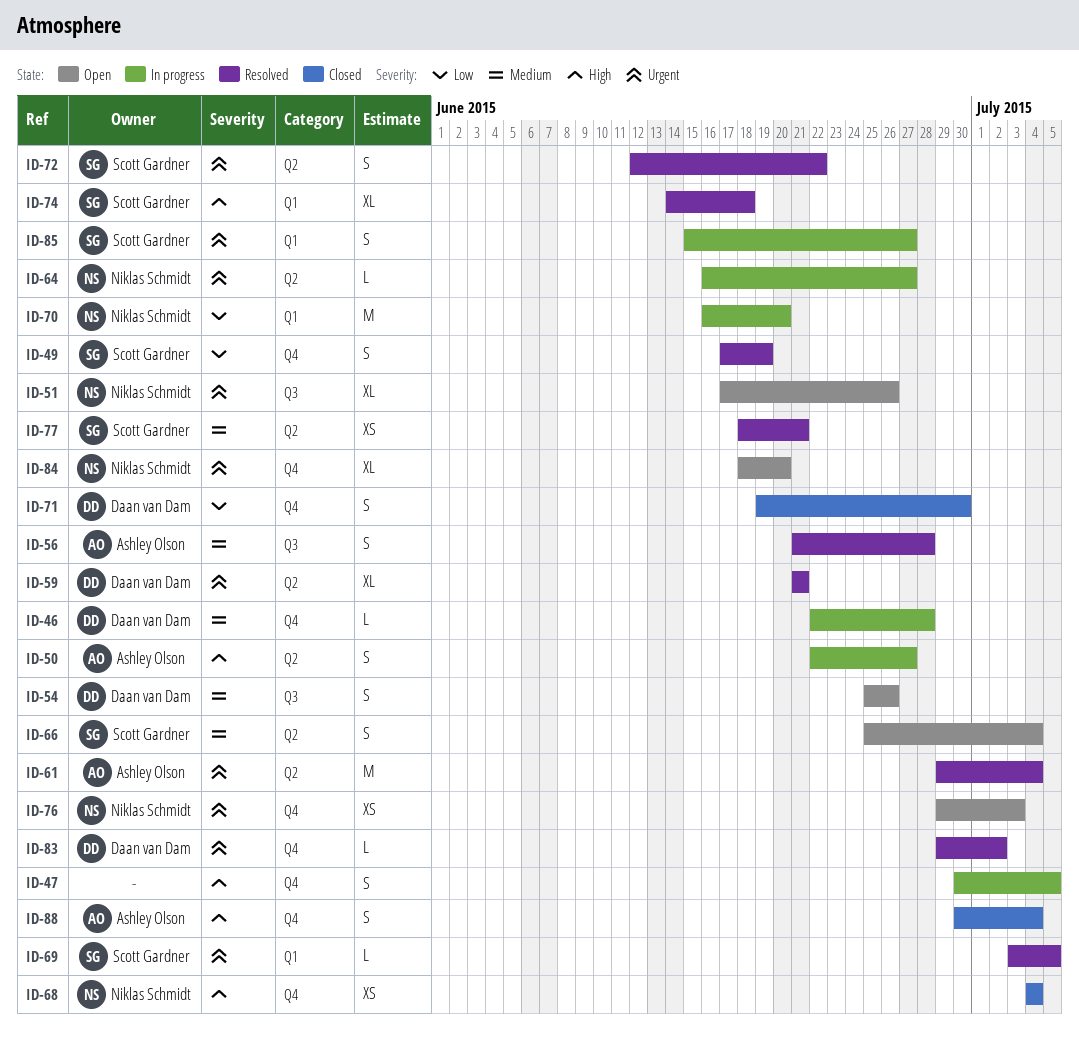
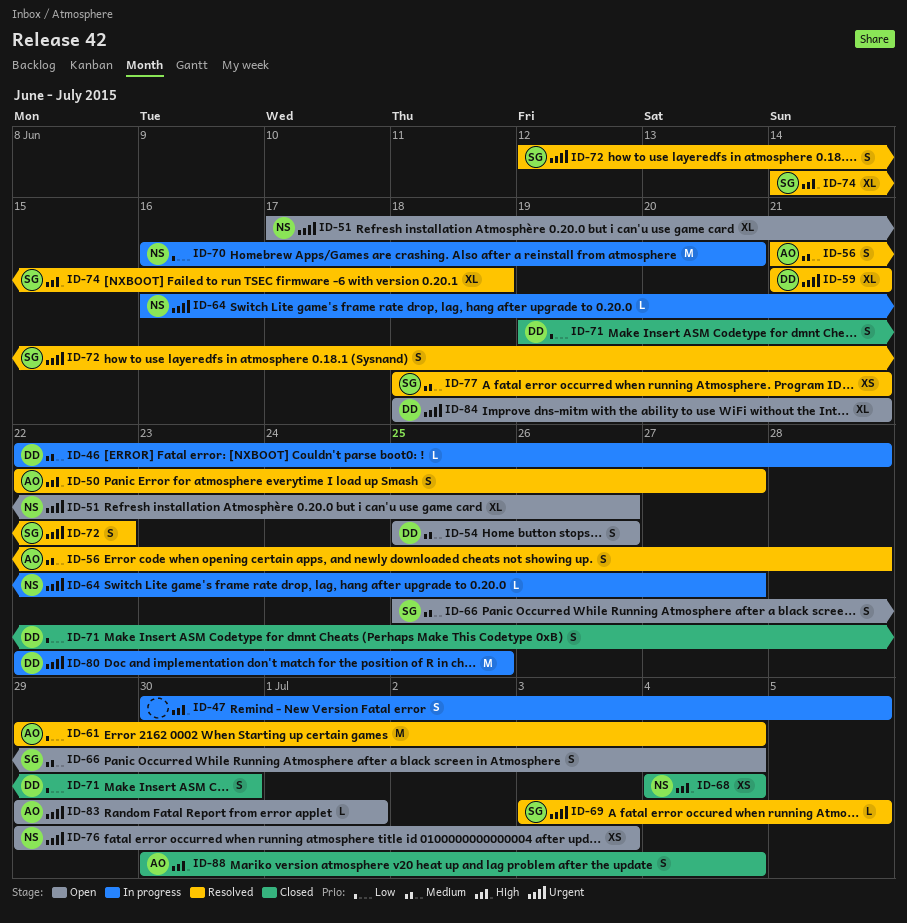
ID-49: present -> none
ID-50, status: In progress -> Resolved
ID-61, priority: Urgent -> Low
ID-80: none -> present
ID-83, status: Resolved -> Open
ID-83, owner: Daan van Dam -> Ashley Olson
ID-83, due: Jul 2 -> Jul 1
ID-84, owner: Niklas Schmidt -> Daan van Dam
ID-84, due: Jun 20 -> Jun 21
ID-85: present -> none

